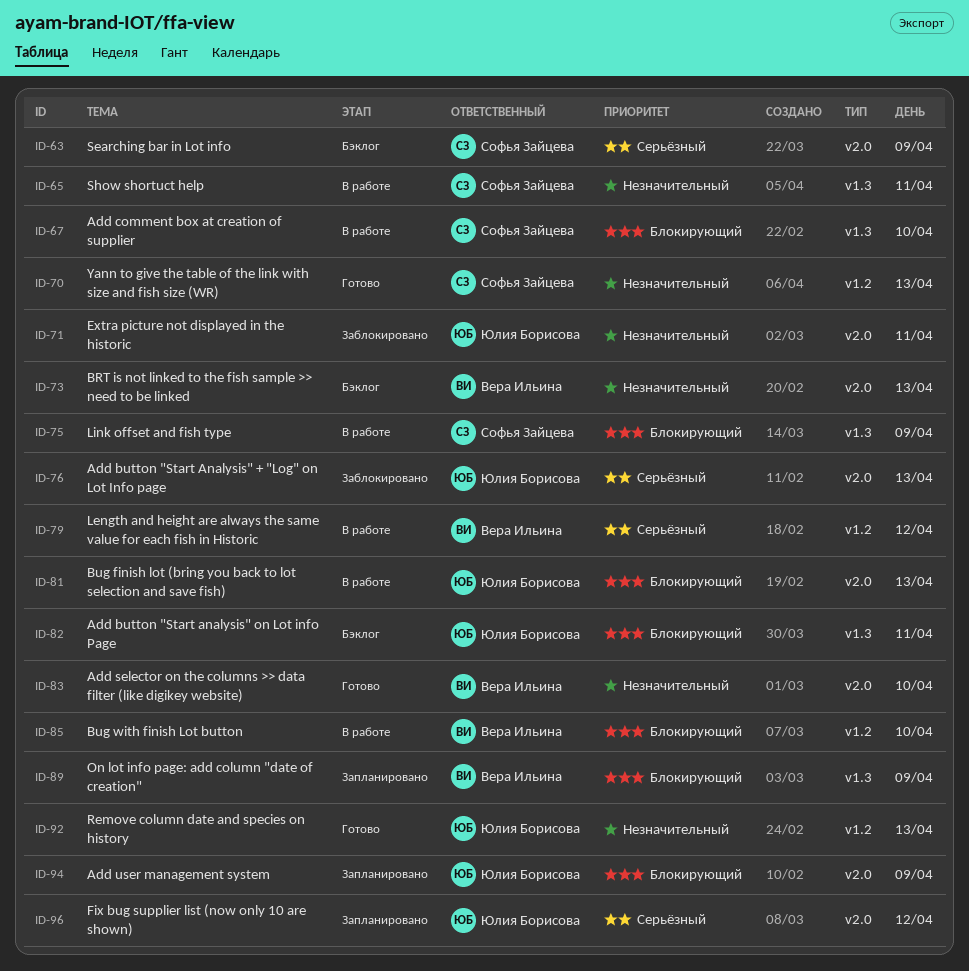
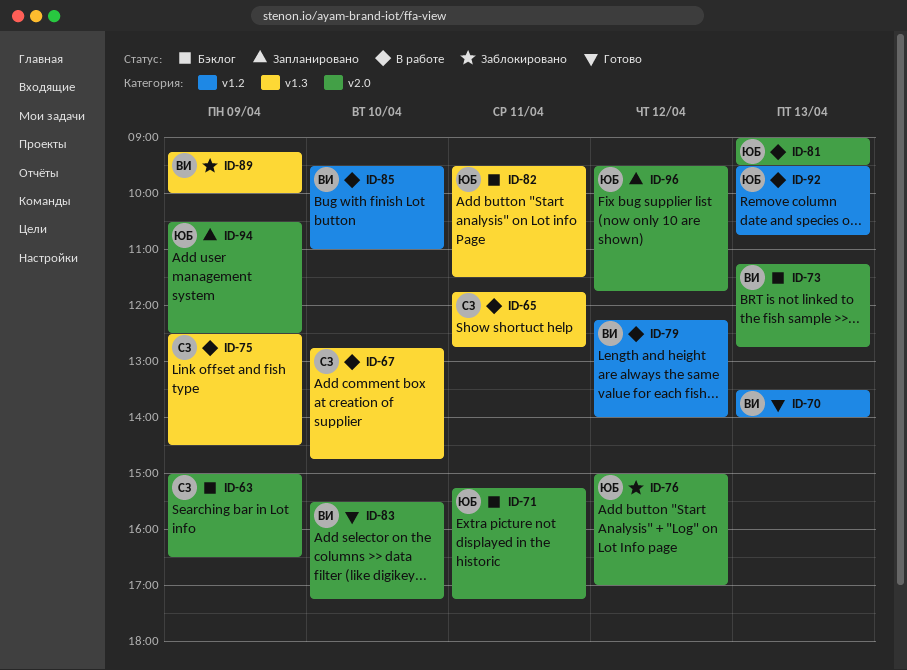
ID-70, owner: Софья Зайцева -> Вера Ильина
ID-71, status: Заблокировано -> Бэклог
ID-76, day: Apr 13 -> Apr 12
ID-89, status: Запланировано -> Заблокировано
ID-92, status: Готово -> В работе

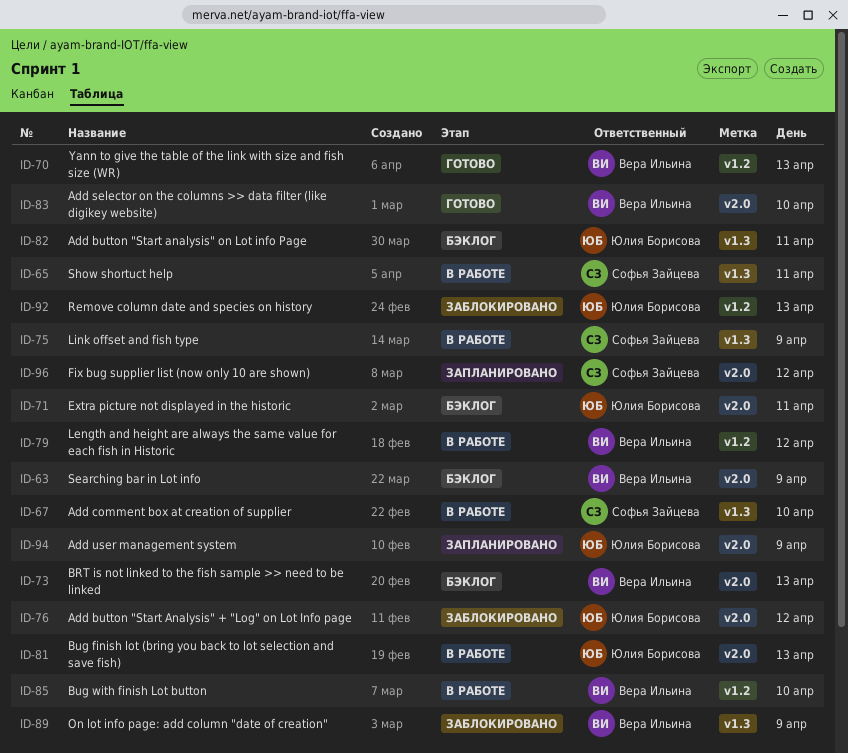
ID-63, owner: Софья Зайцева -> Вера Ильина
ID-92, status: В работе -> Заблокировано
ID-96, owner: Юлия Борисова -> Софья Зайцева

